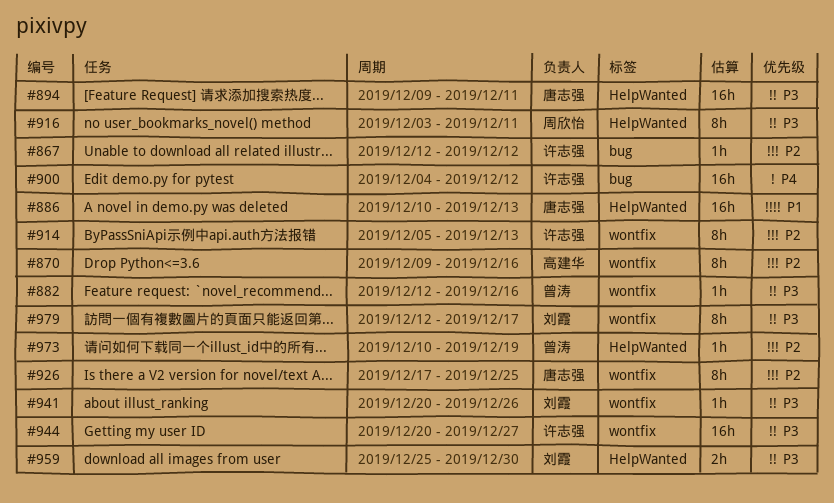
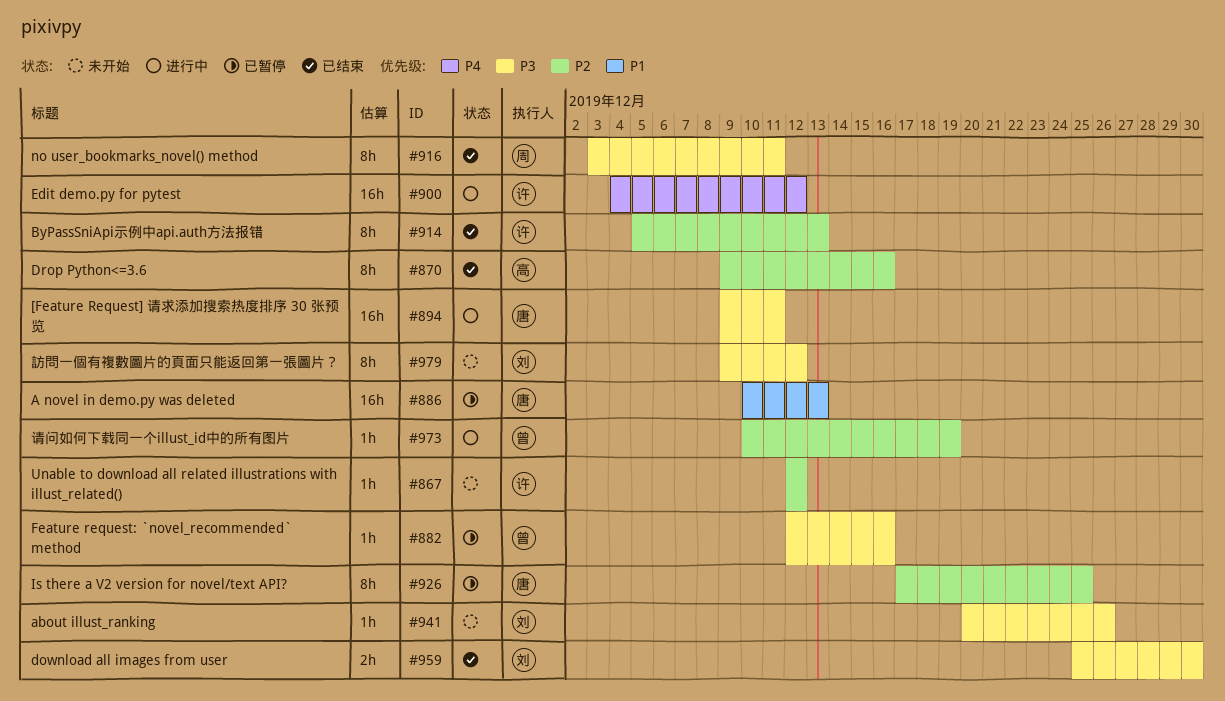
#944: present -> none
#979, start: Dec 12 -> Dec 9
#979, due: Dec 17 -> Dec 12

